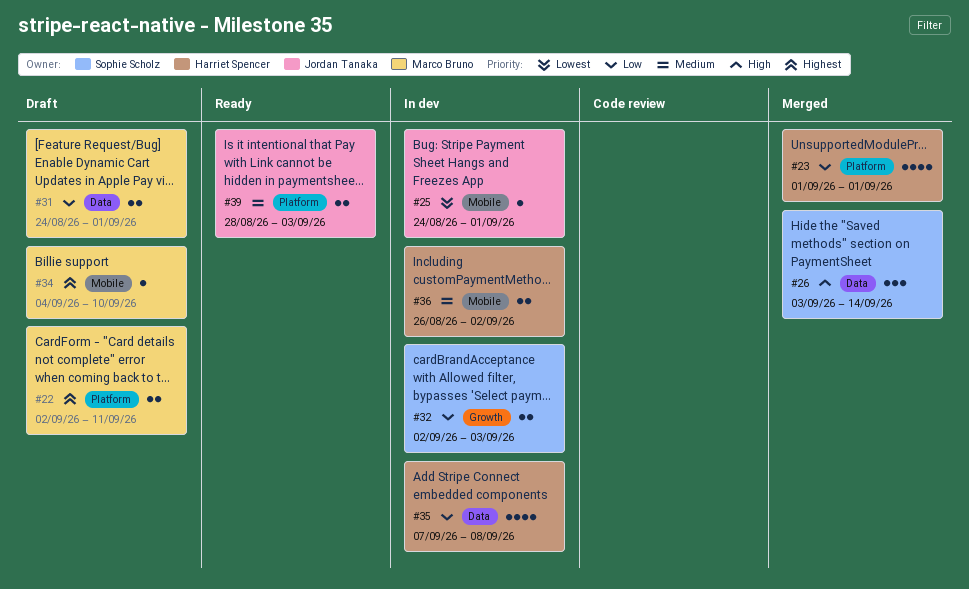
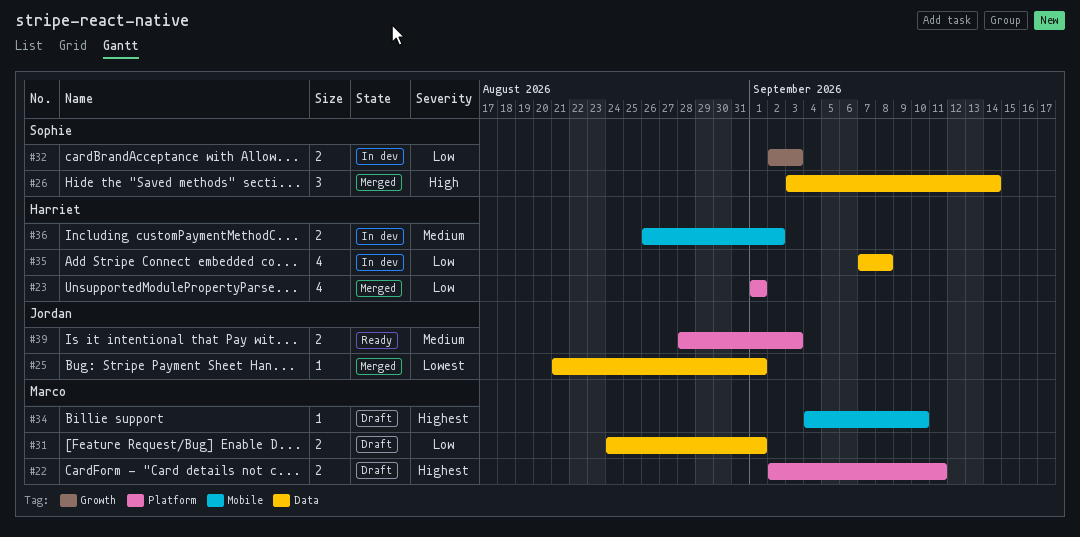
#25, status: In dev -> Merged
#25, label: Mobile -> Data
#25, start: Aug 24 -> Aug 21

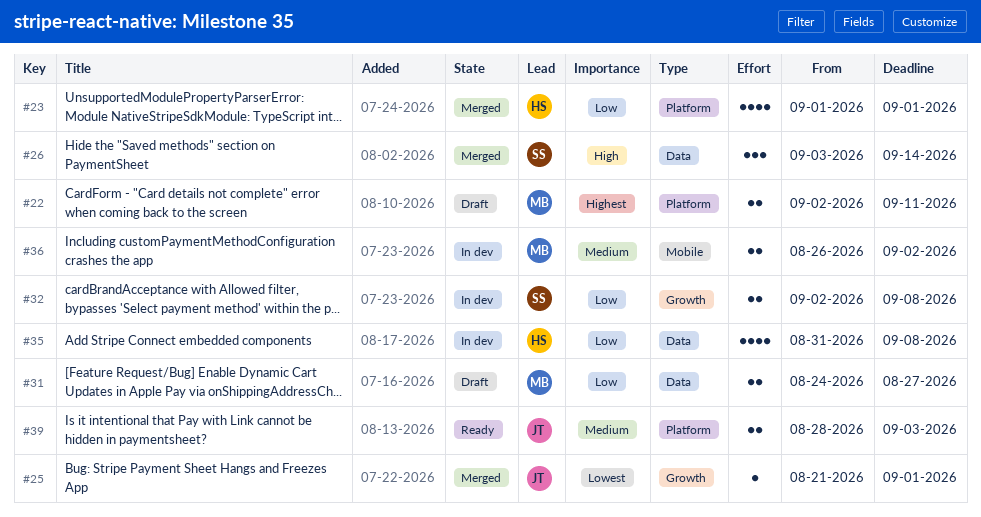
#25, label: Data -> Growth
#31, due: Sep 1 -> Aug 27
#32, due: Sep 3 -> Sep 8
#34: present -> none
#35, start: Sep 7 -> Aug 31
#36, owner: Harriet -> Marco

